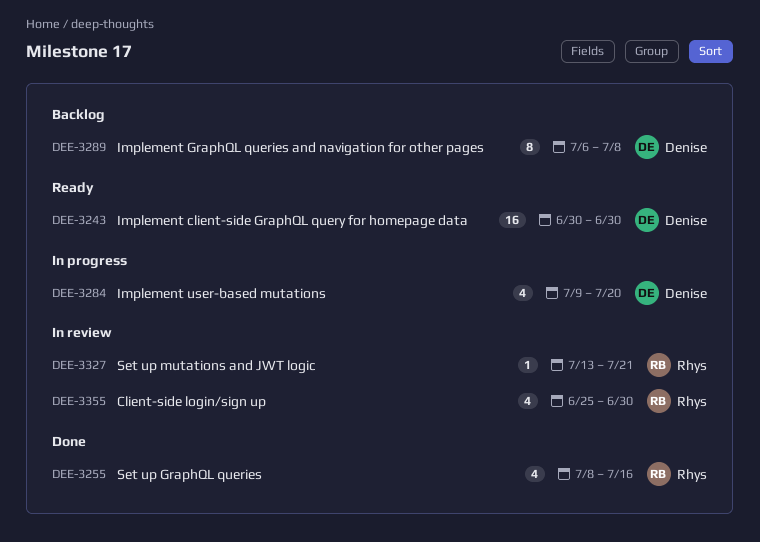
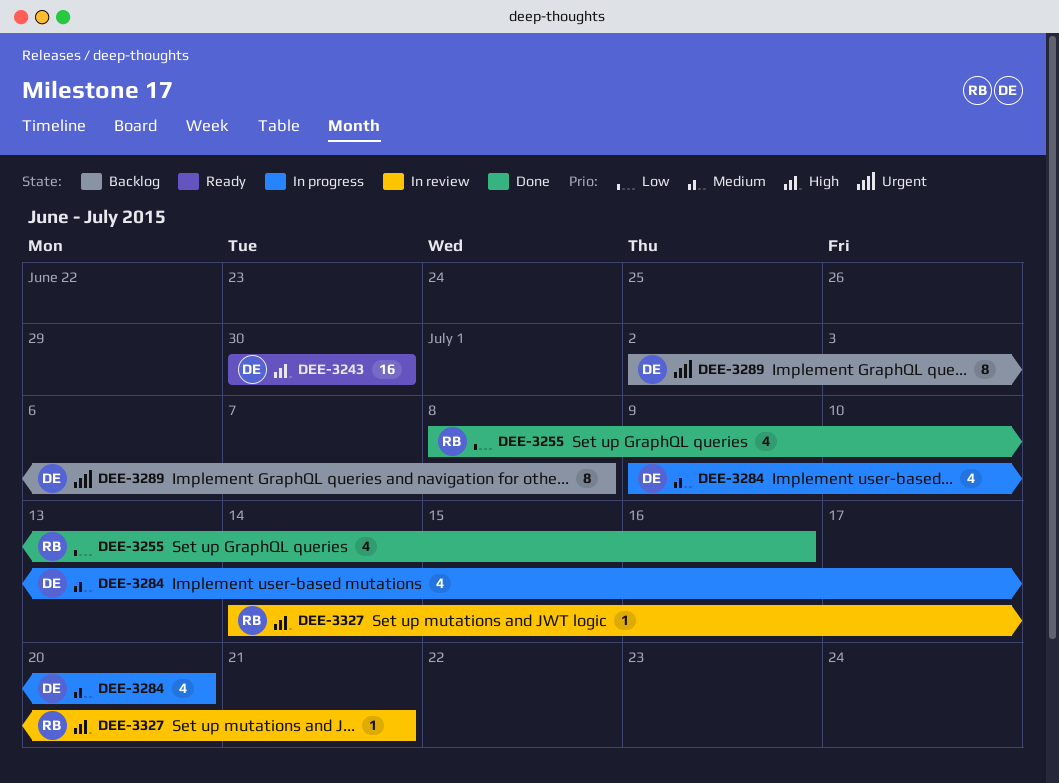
DEE-3289, start: Jul 6 -> Jul 2
DEE-3327, start: Jul 13 -> Jul 14
DEE-3355: present -> none

